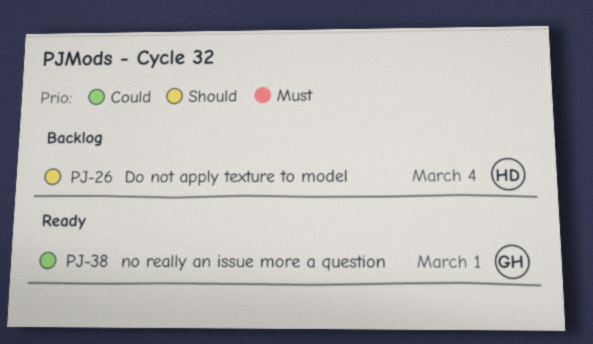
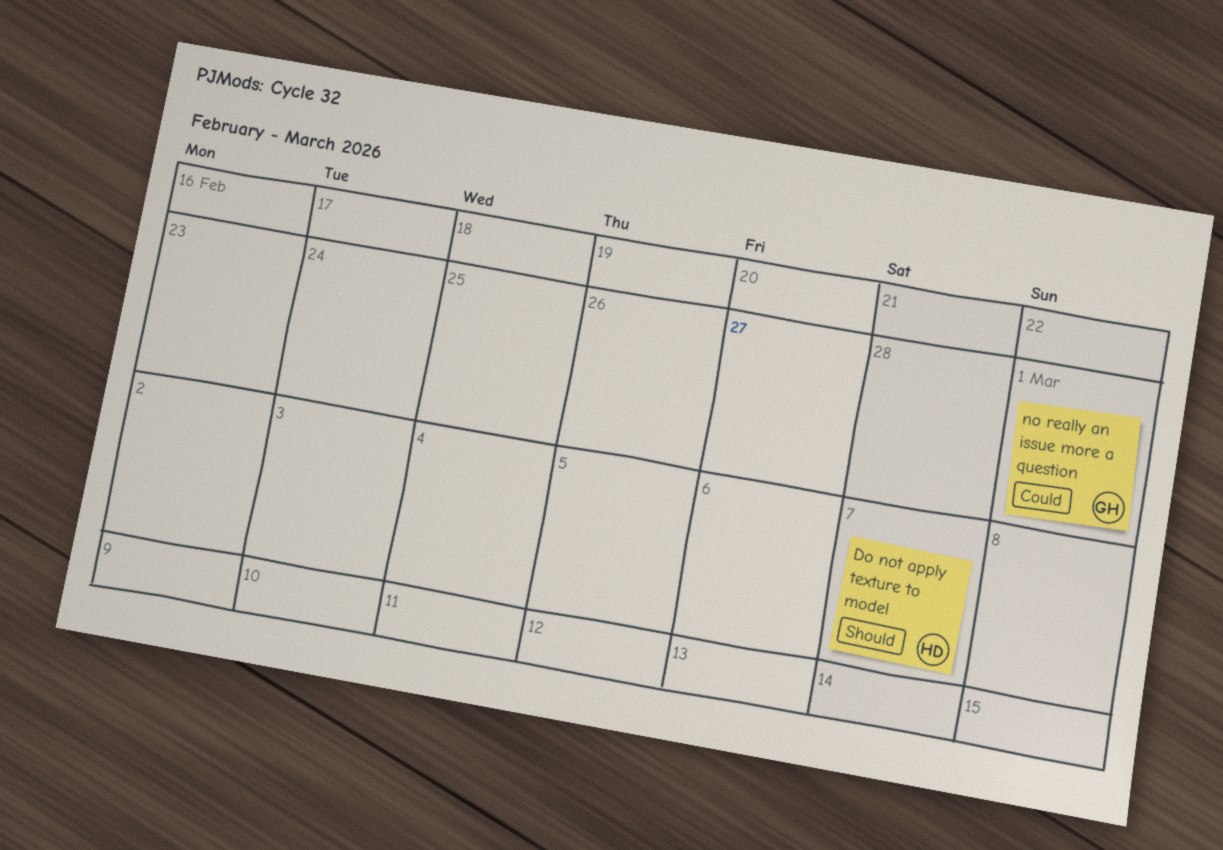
Do not apply texture to model, due: Mar 4 -> Mar 7

